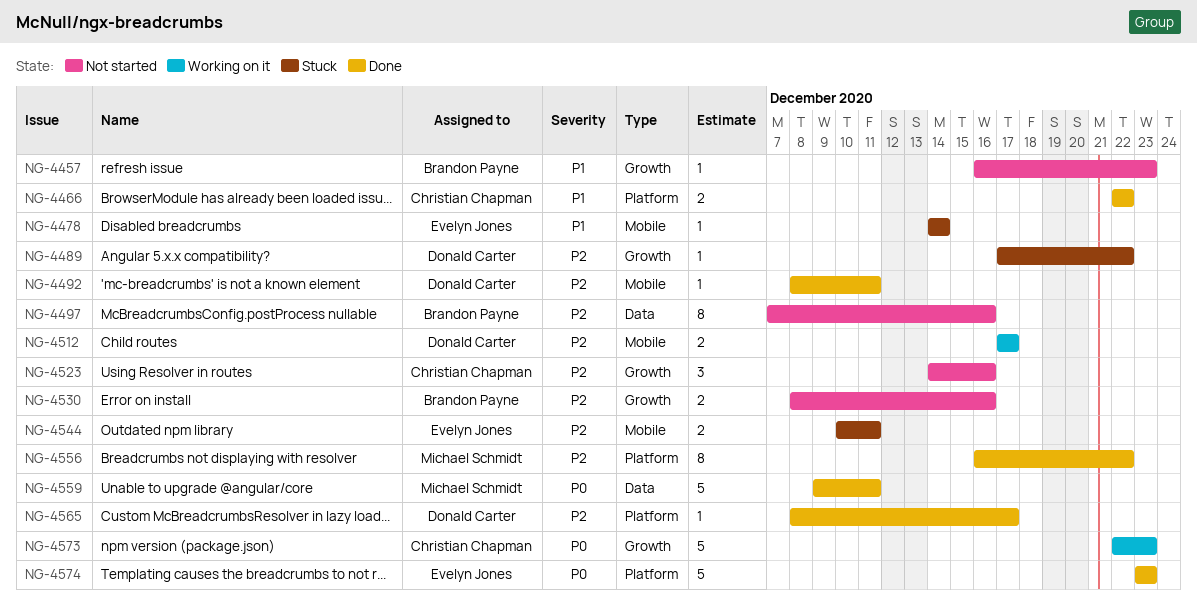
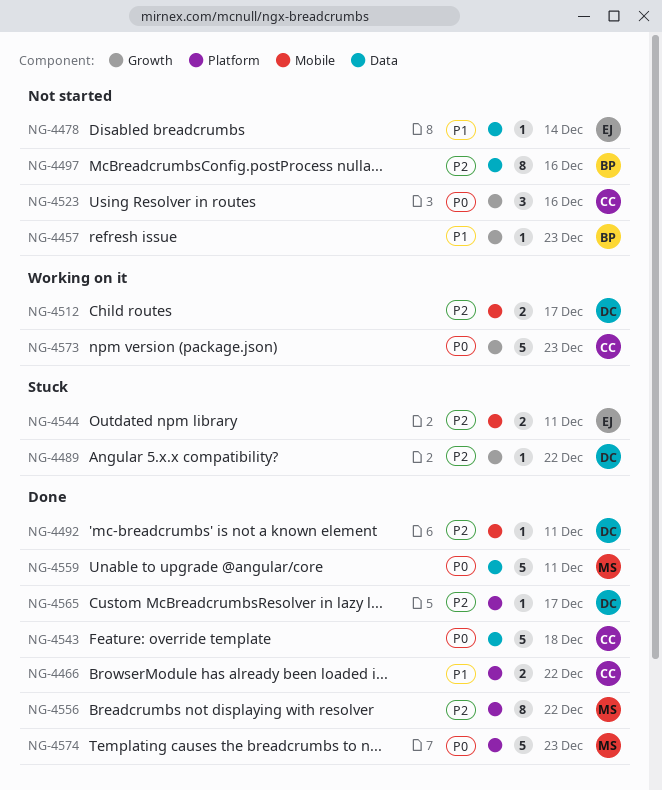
NG-4478, status: Stuck -> Not started
NG-4478, label: Mobile -> Data
NG-4523, priority: P2 -> P0
NG-4530: present -> none
NG-4543: none -> present
NG-4574, owner: Evelyn Jones -> Michael Schmidt

